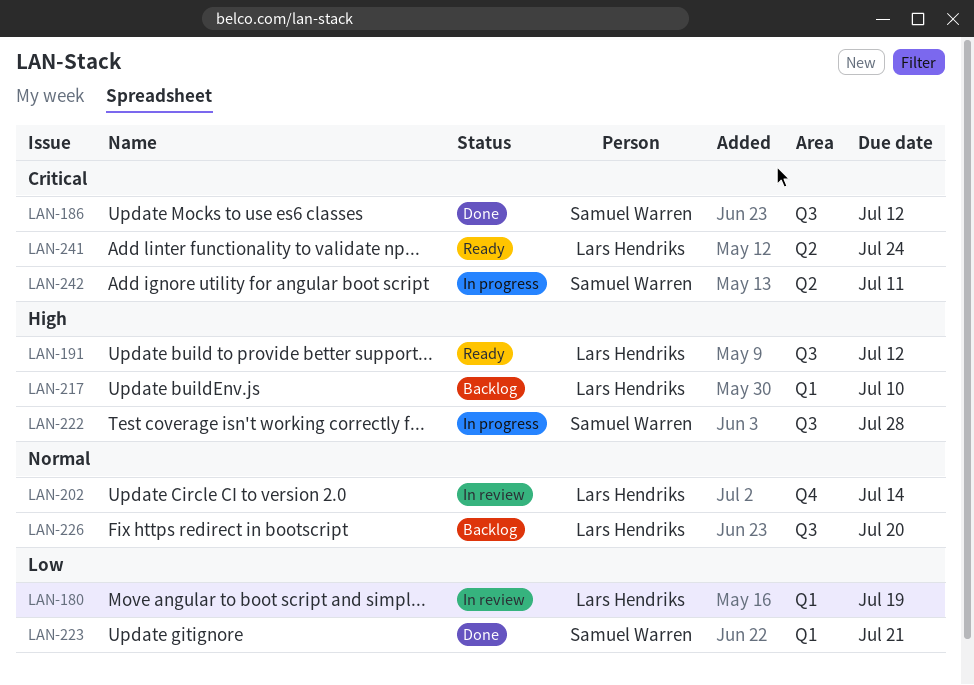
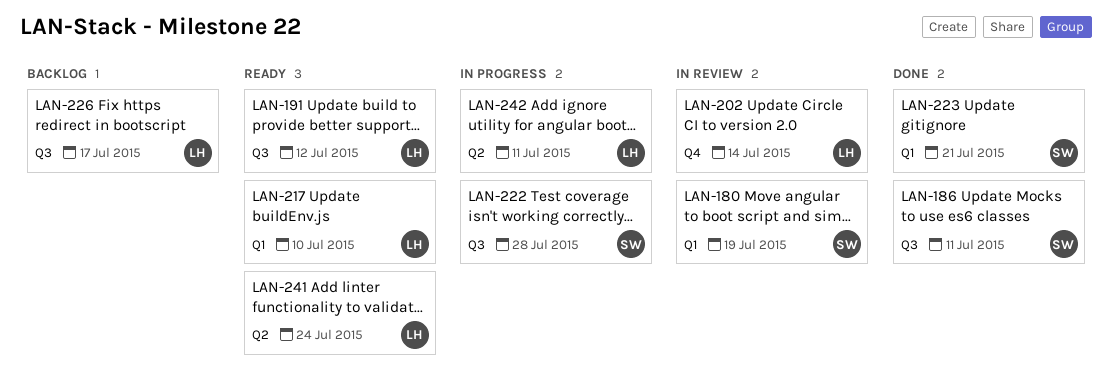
LAN-180, owner: Lars Hendriks -> Samuel Warren
LAN-186, due: Jul 12 -> Jul 11
LAN-217, status: Backlog -> Ready
LAN-226, due: Jul 20 -> Jul 17
LAN-242, owner: Samuel Warren -> Lars Hendriks

